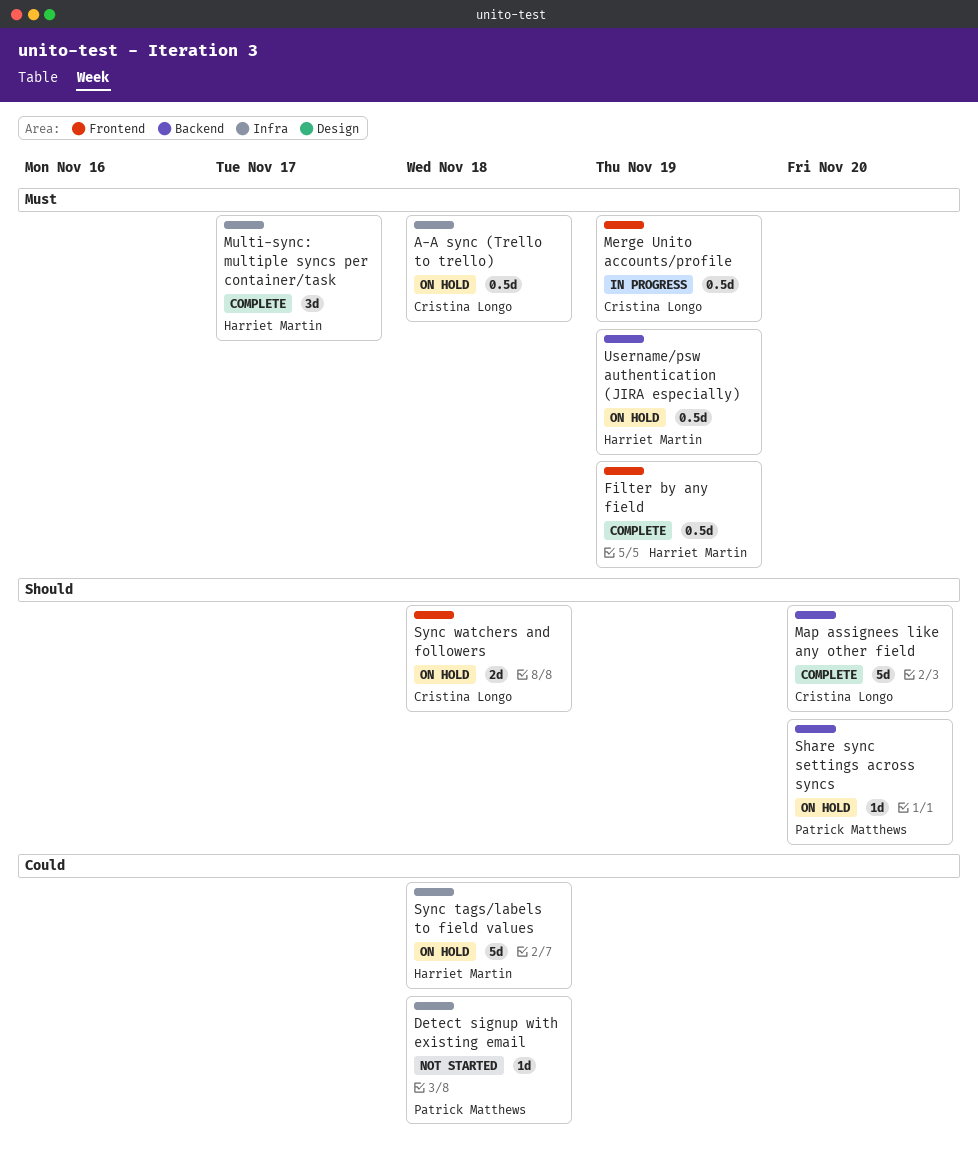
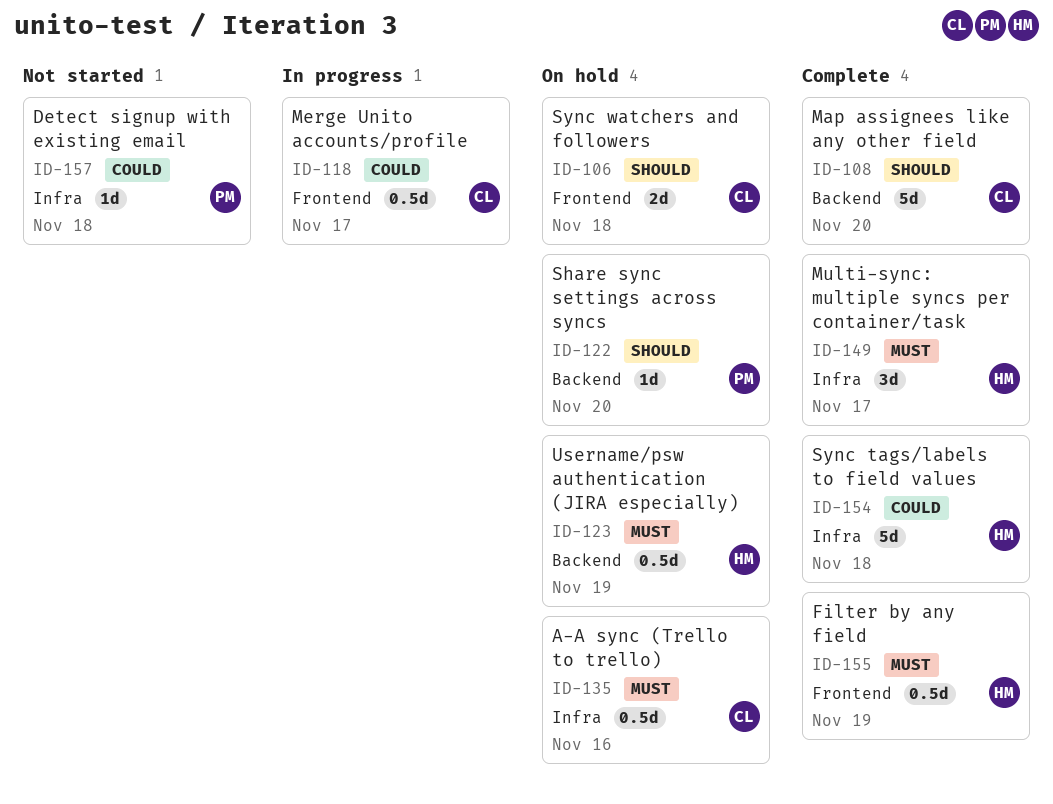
A-A sync (Trello to trello), due: Nov 18 -> Nov 16
Merge Unito accounts/profile, priority: Must -> Could
Merge Unito accounts/profile, due: Nov 19 -> Nov 17
Sync tags/labels to field values, status: On hold -> Complete

